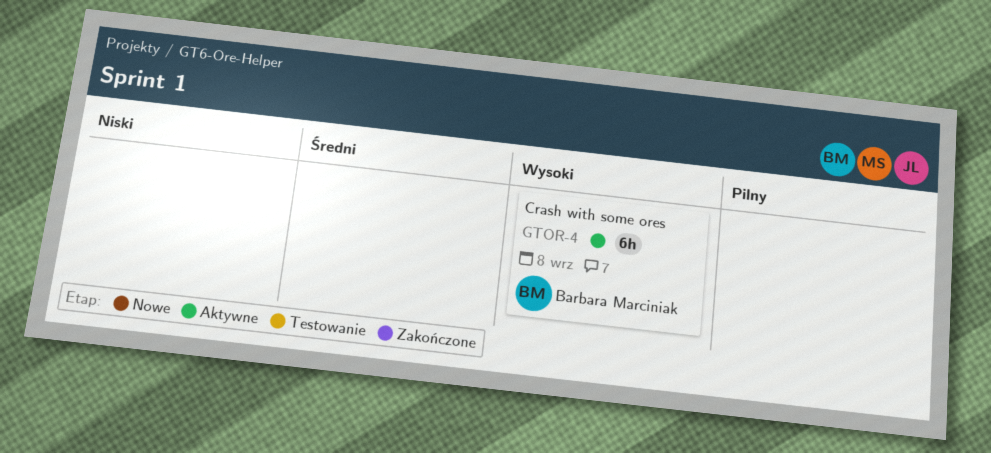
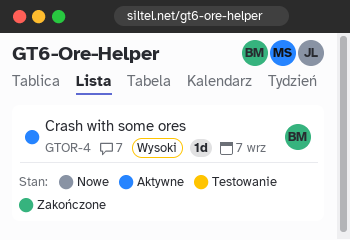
GTOR-4, estimate: 6h -> 1d
GTOR-4, due: Sep 8 -> Sep 7

